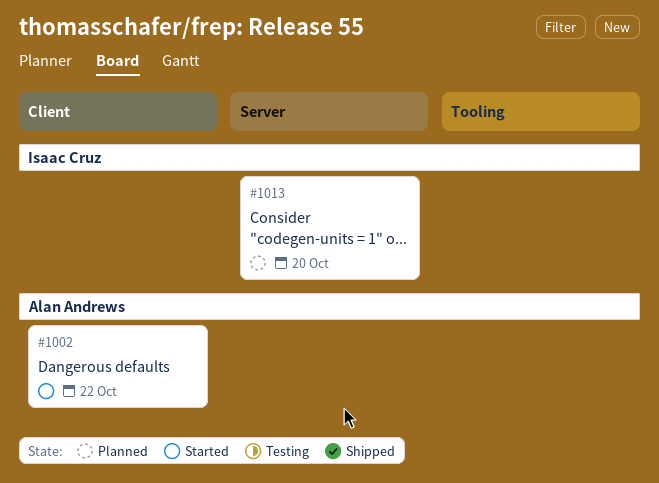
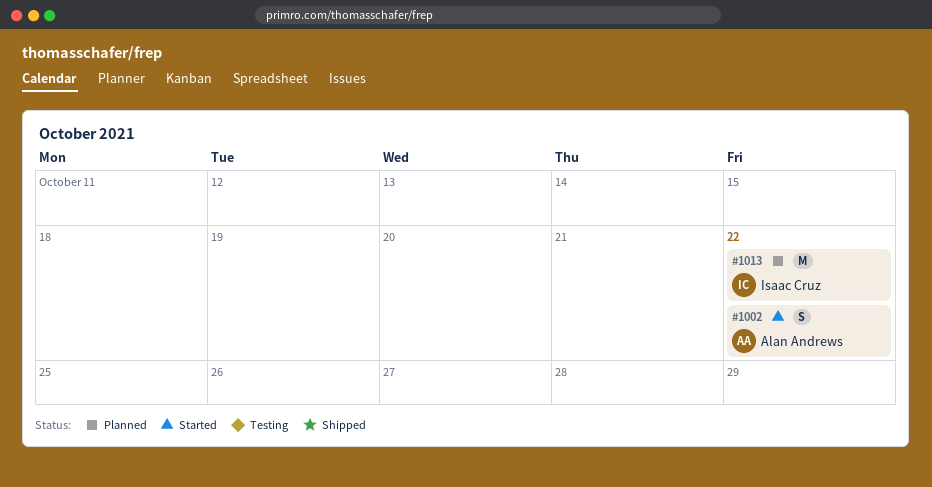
#1013, due: Oct 20 -> Oct 22

